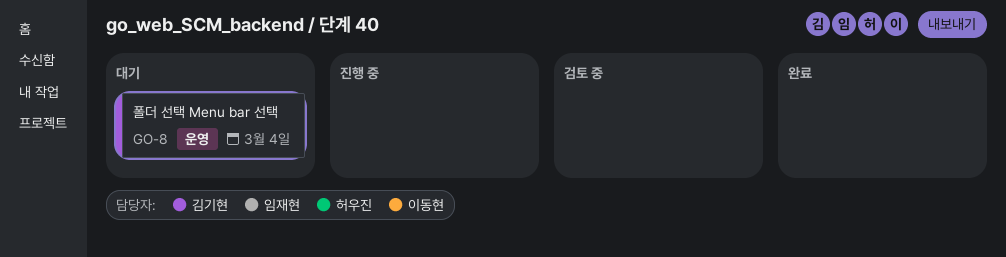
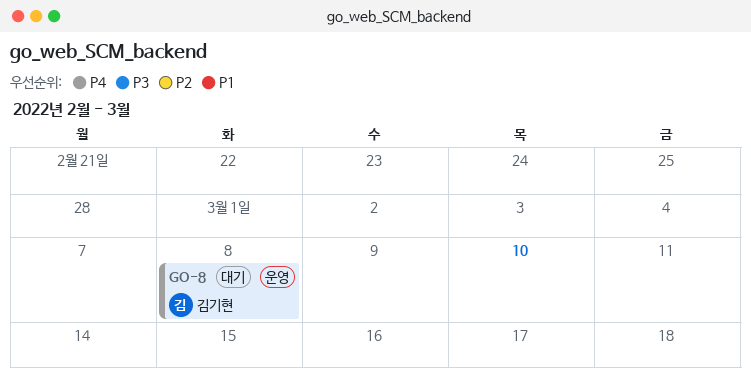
GO-8, due: Mar 4 -> Mar 8

